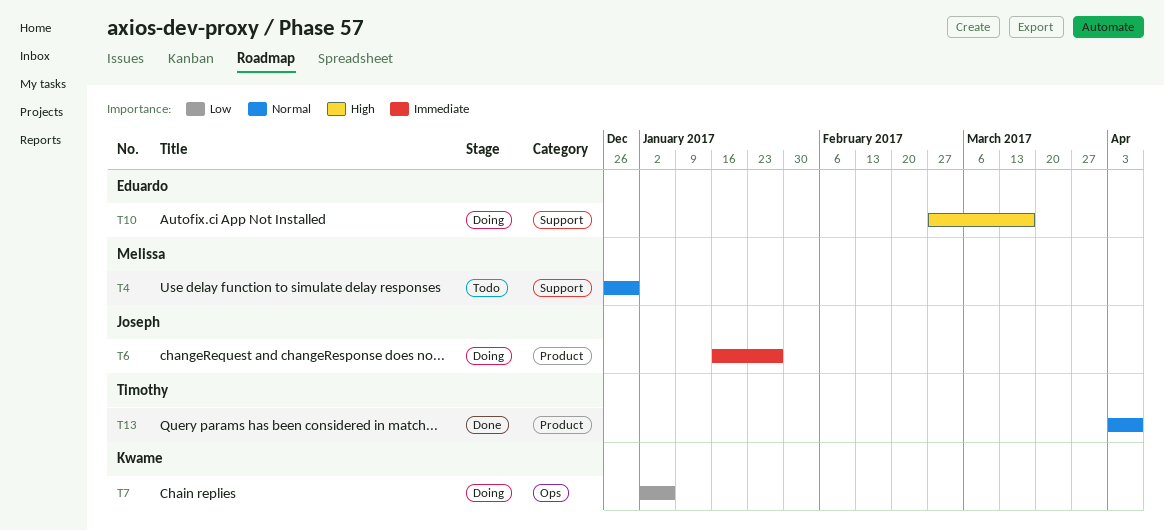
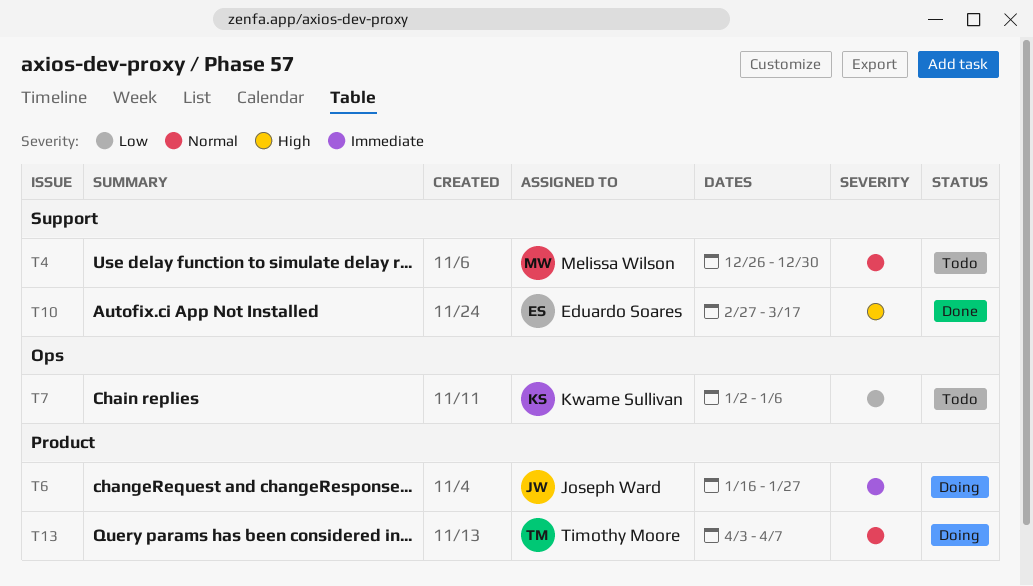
T7, status: Doing -> Todo
T10, status: Doing -> Done
T13, status: Done -> Doing

